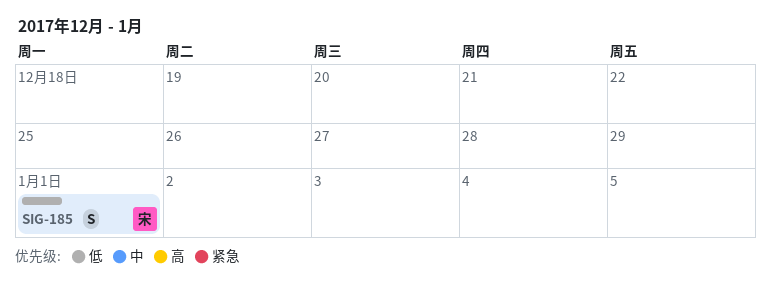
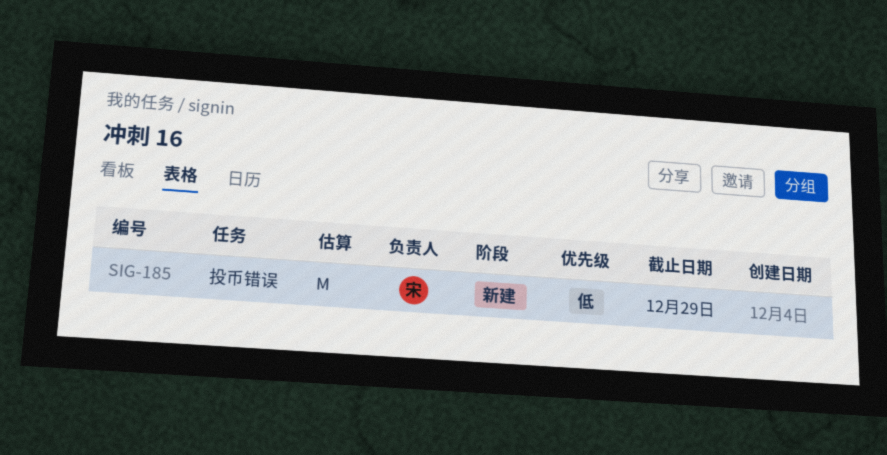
SIG-185, estimate: S -> M
SIG-185, due: Jan 1 -> Dec 29

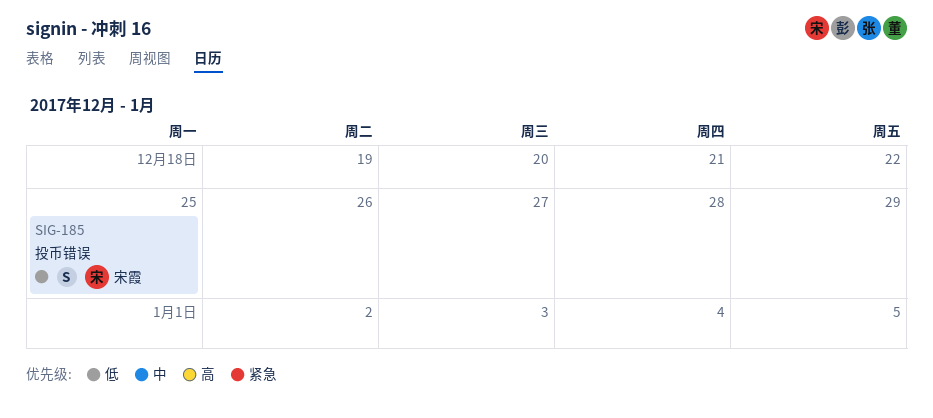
SIG-185, estimate: M -> S
SIG-185, due: Dec 29 -> Dec 25

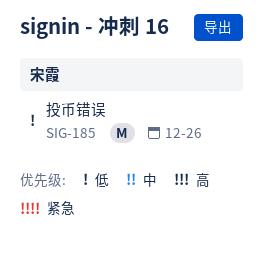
SIG-185, estimate: S -> M
SIG-185, due: Dec 25 -> Dec 26

